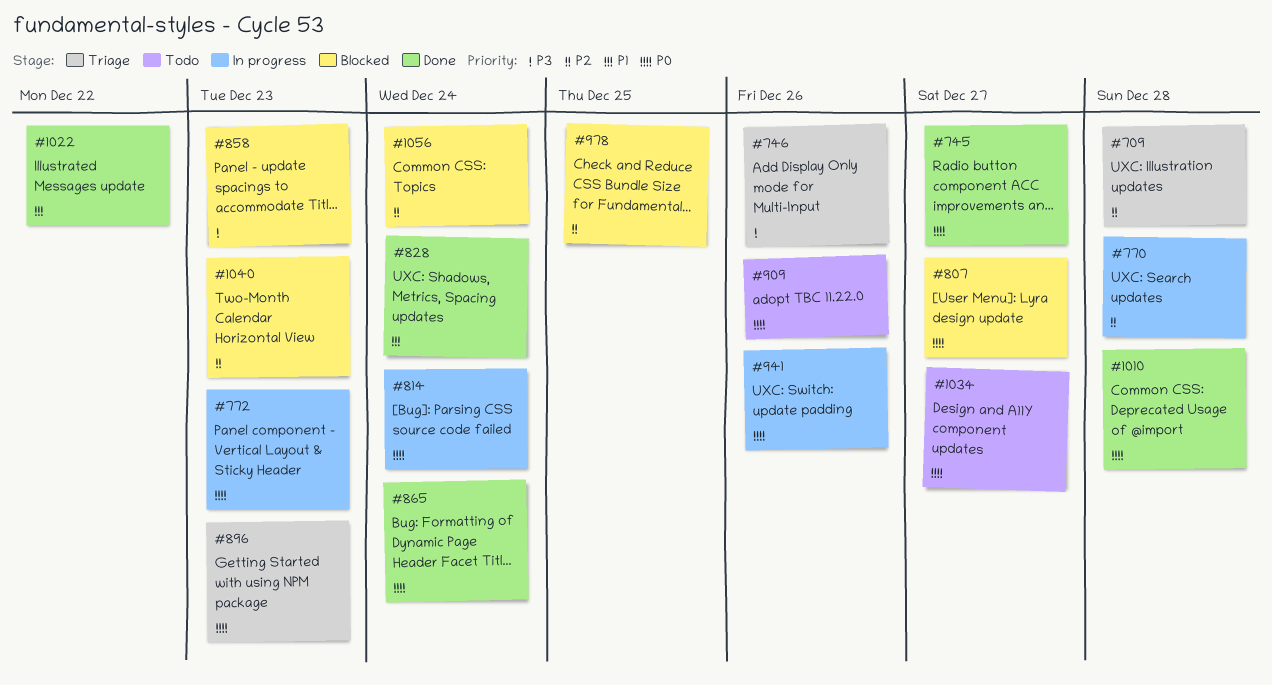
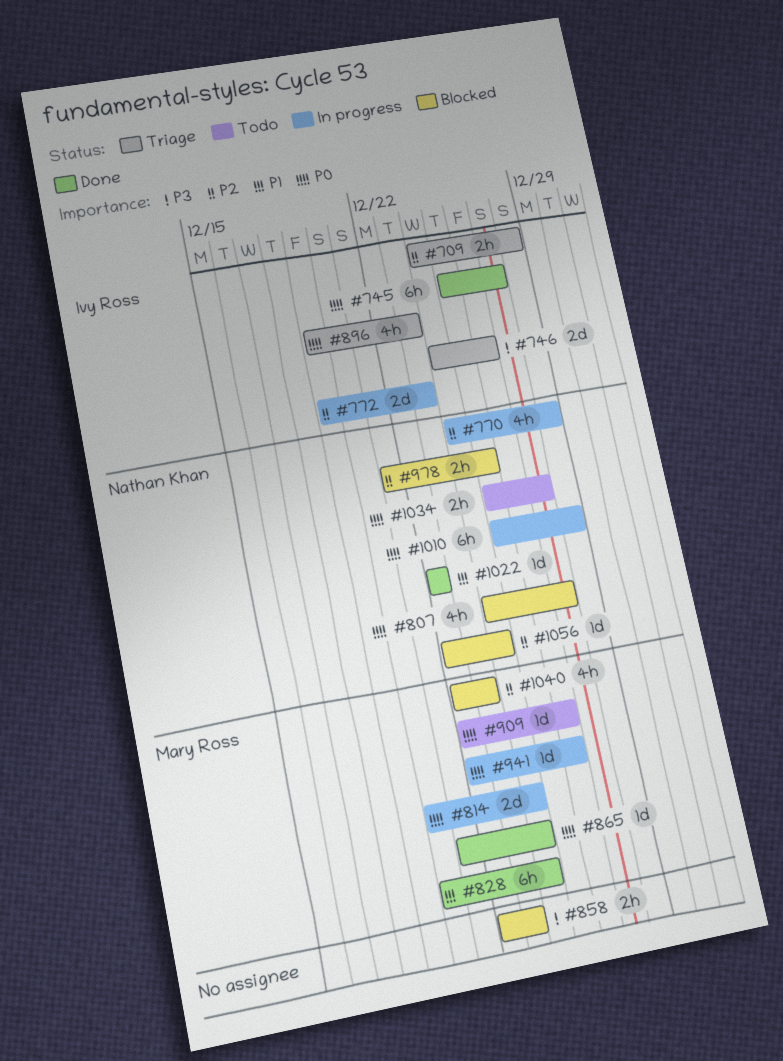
#772, priority: P0 -> P2
#1010, status: Done -> In progress

